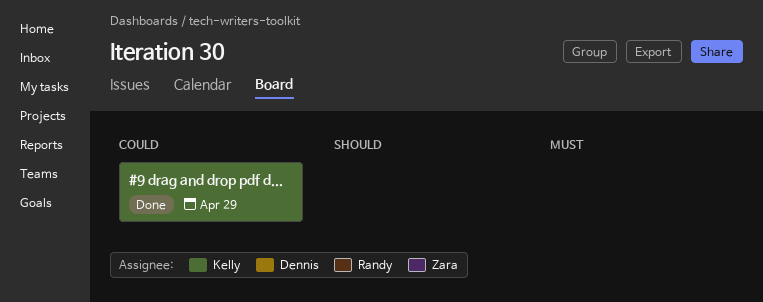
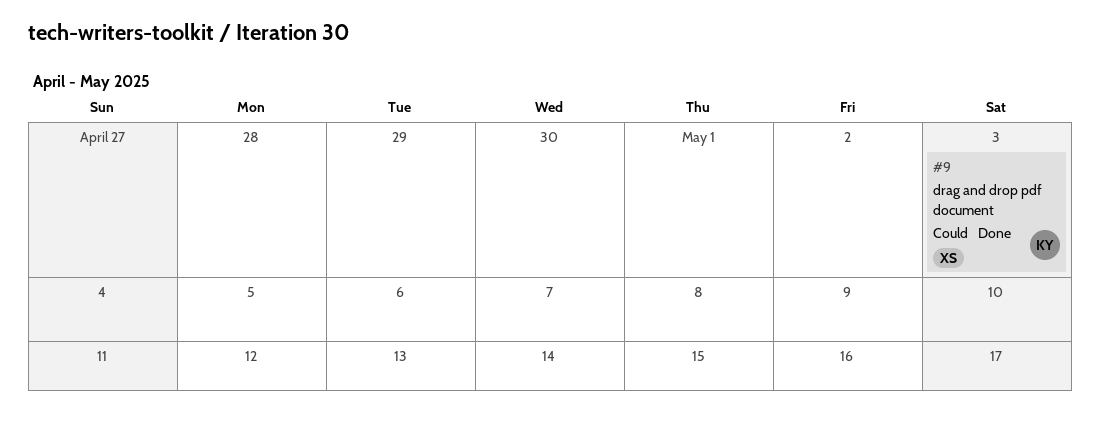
#9, due: Apr 29 -> May 3

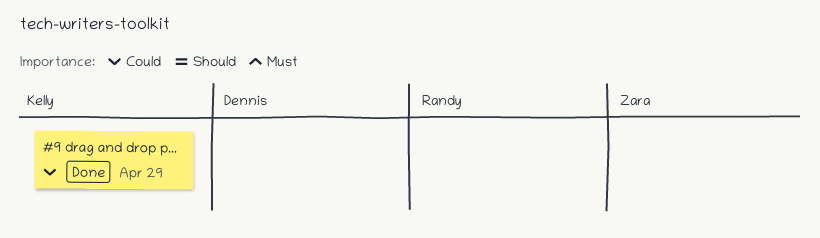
#9, due: May 3 -> Apr 29

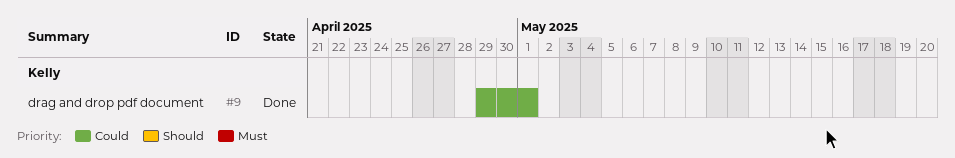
#9, due: Apr 29 -> May 1

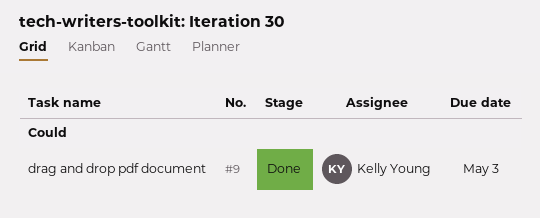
#9, due: May 1 -> May 3

